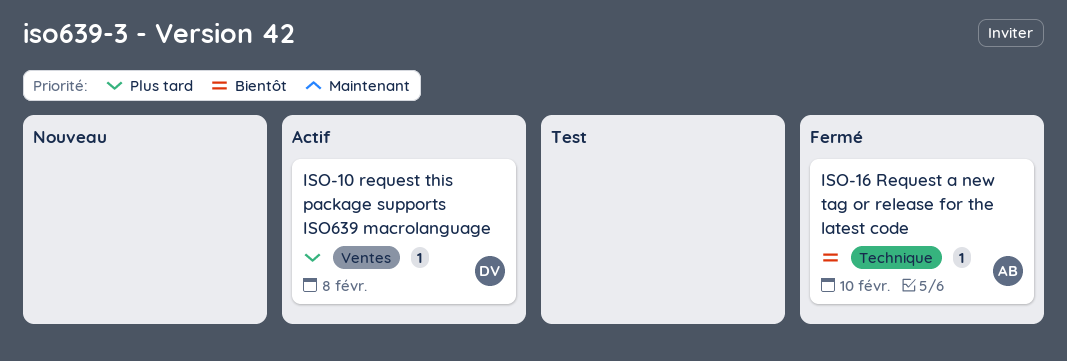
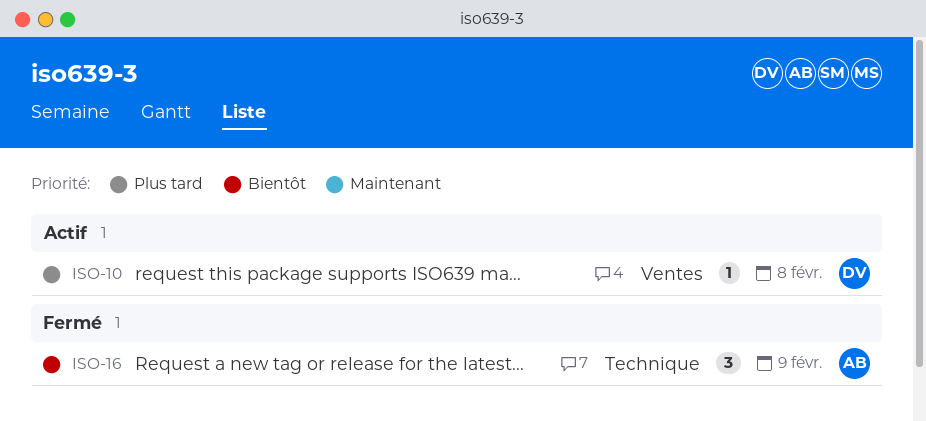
ISO-16, estimate: 1 -> 3
ISO-16, due: Feb 10 -> Feb 9

